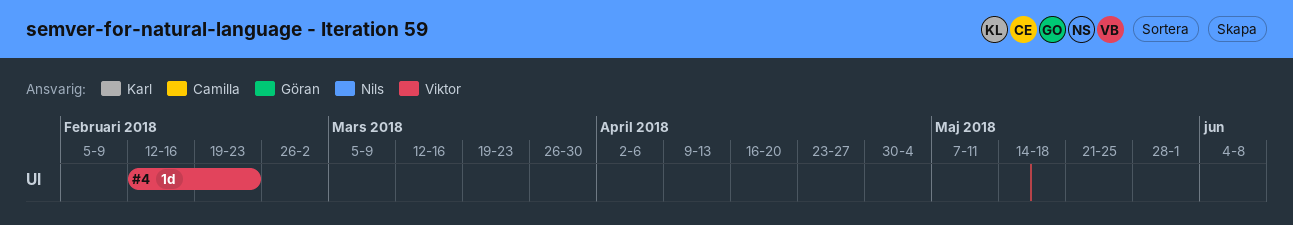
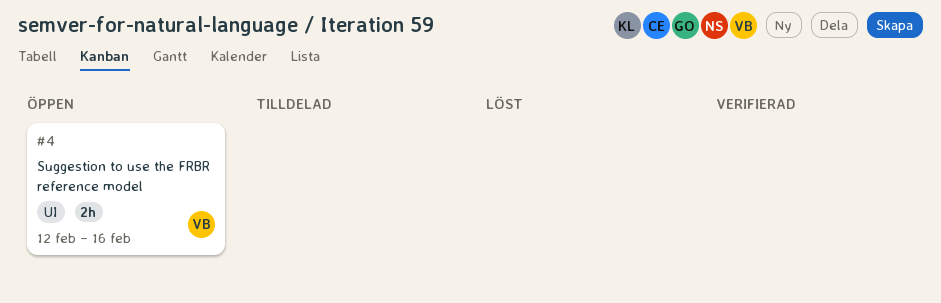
#4, estimate: 1d -> 2h
#4, due: Feb 23 -> Feb 16

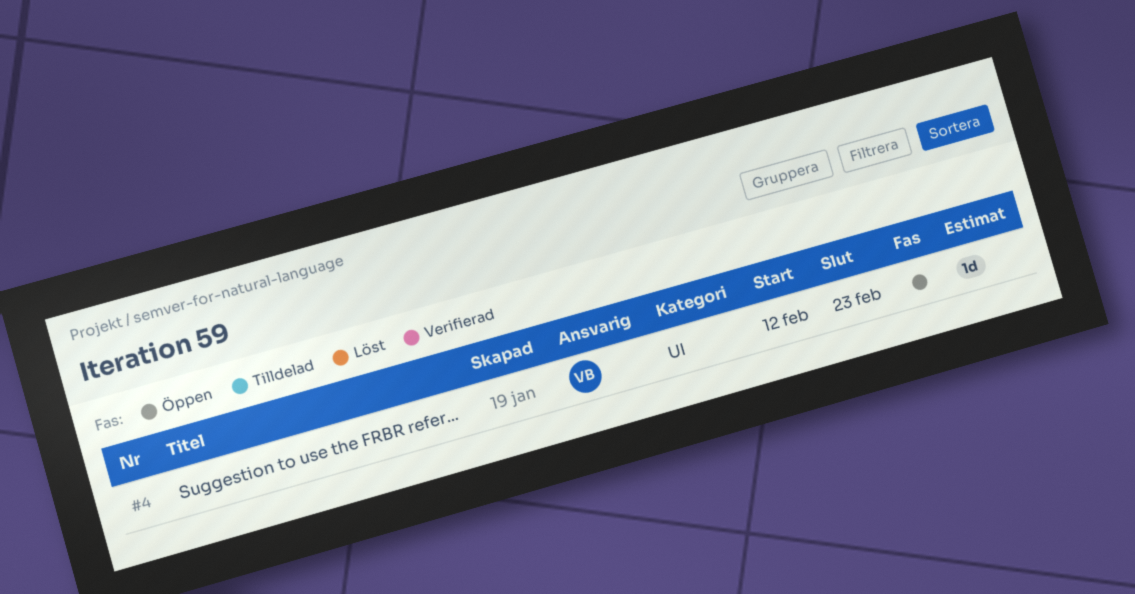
#4, estimate: 2h -> 1d
#4, due: Feb 16 -> Feb 23

